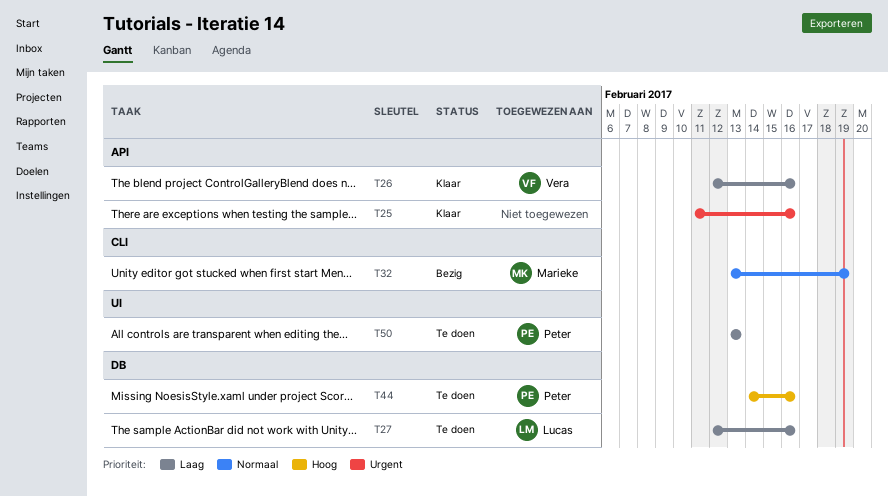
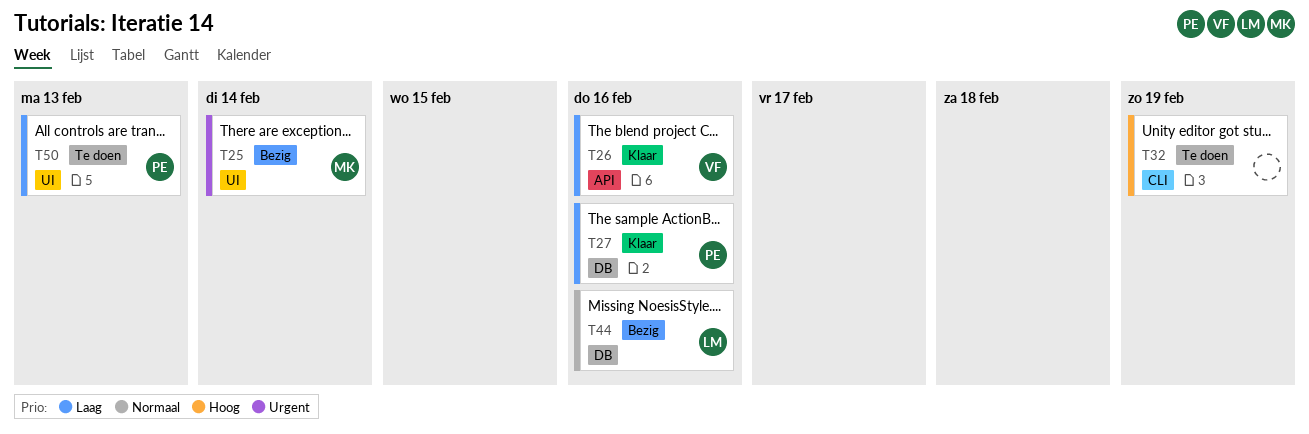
T25, status: Klaar -> Bezig
T25, owner: none -> Marieke
T25, label: API -> UI
T25, due: Feb 16 -> Feb 14
T27, status: Te doen -> Klaar
T27, owner: Lucas -> Peter
T32, status: Bezig -> Te doen
T32, owner: Marieke -> none
T32, priority: Normaal -> Hoog
T44, status: Te doen -> Bezig
T44, owner: Peter -> Lucas
T44, priority: Hoog -> Normaal

